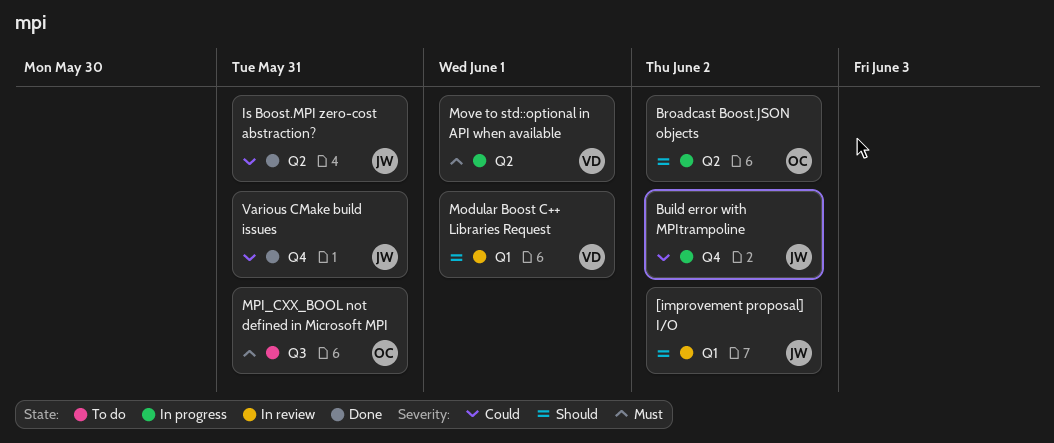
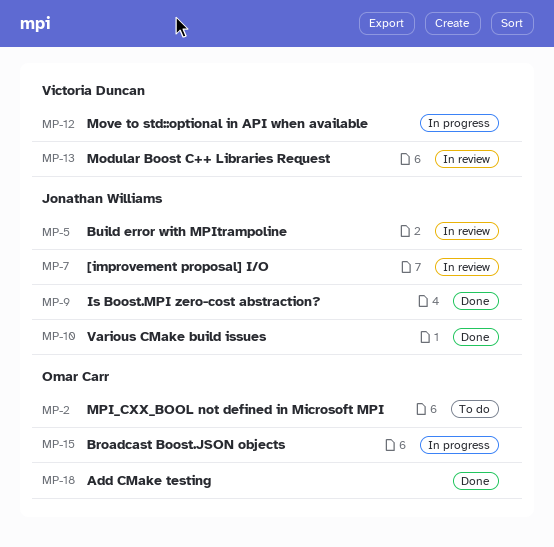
Add CMake testing: none -> present
Build error with MPItrampoline, status: In progress -> In review

